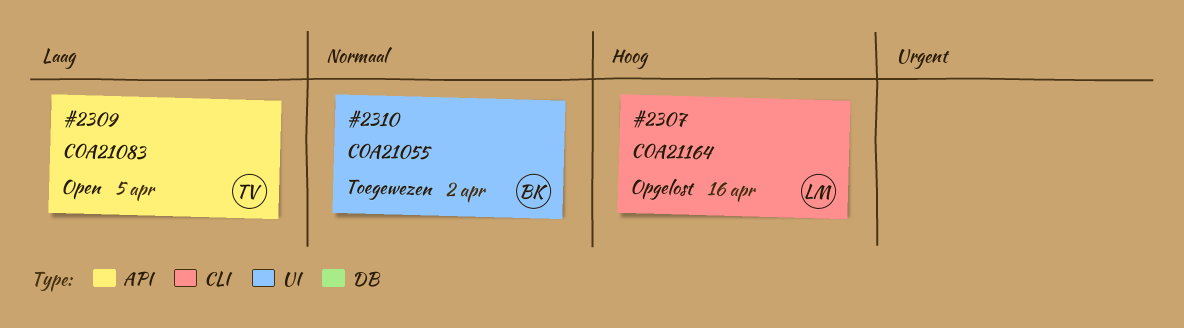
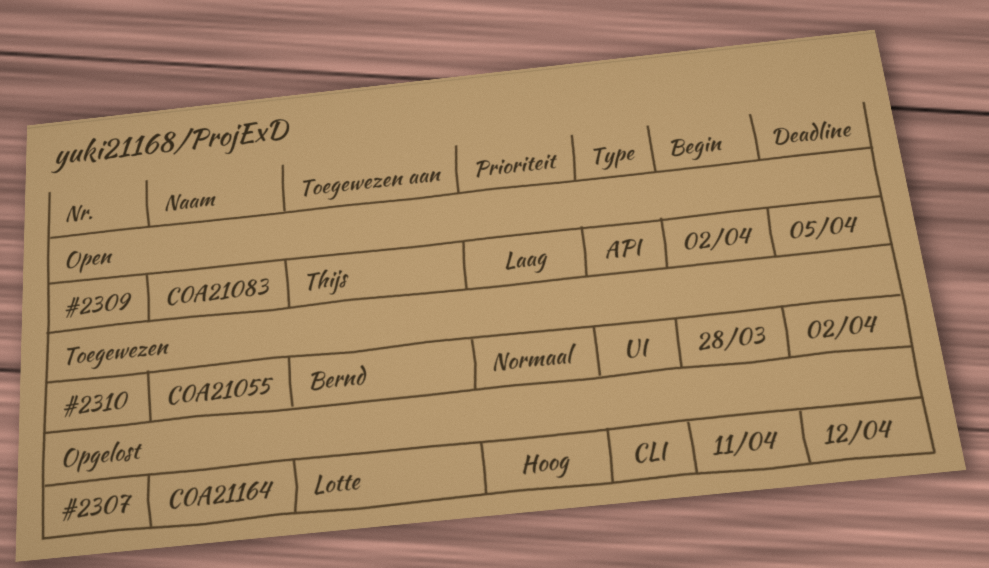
#2307, due: Apr 16 -> Apr 12

